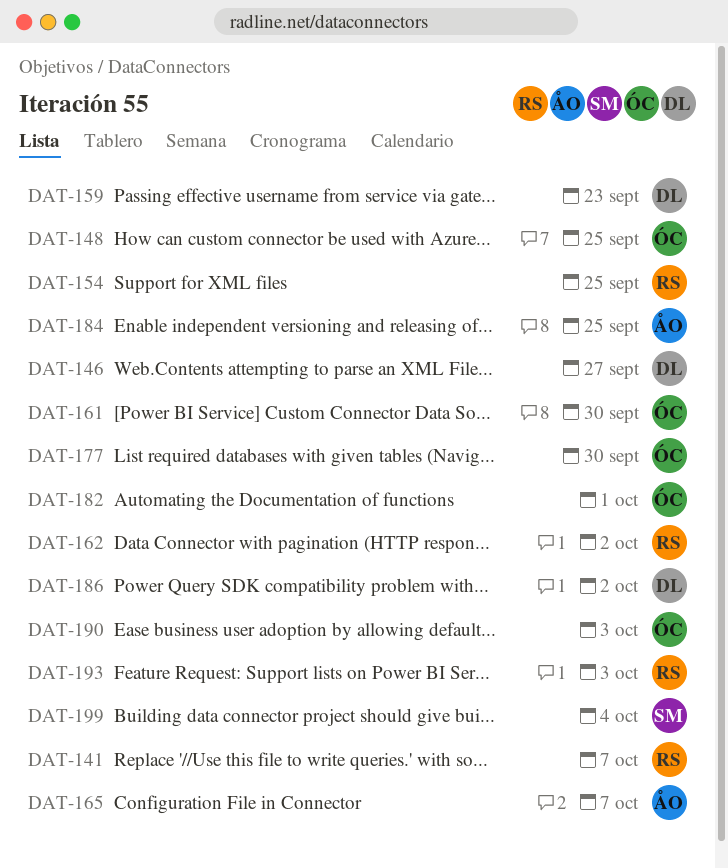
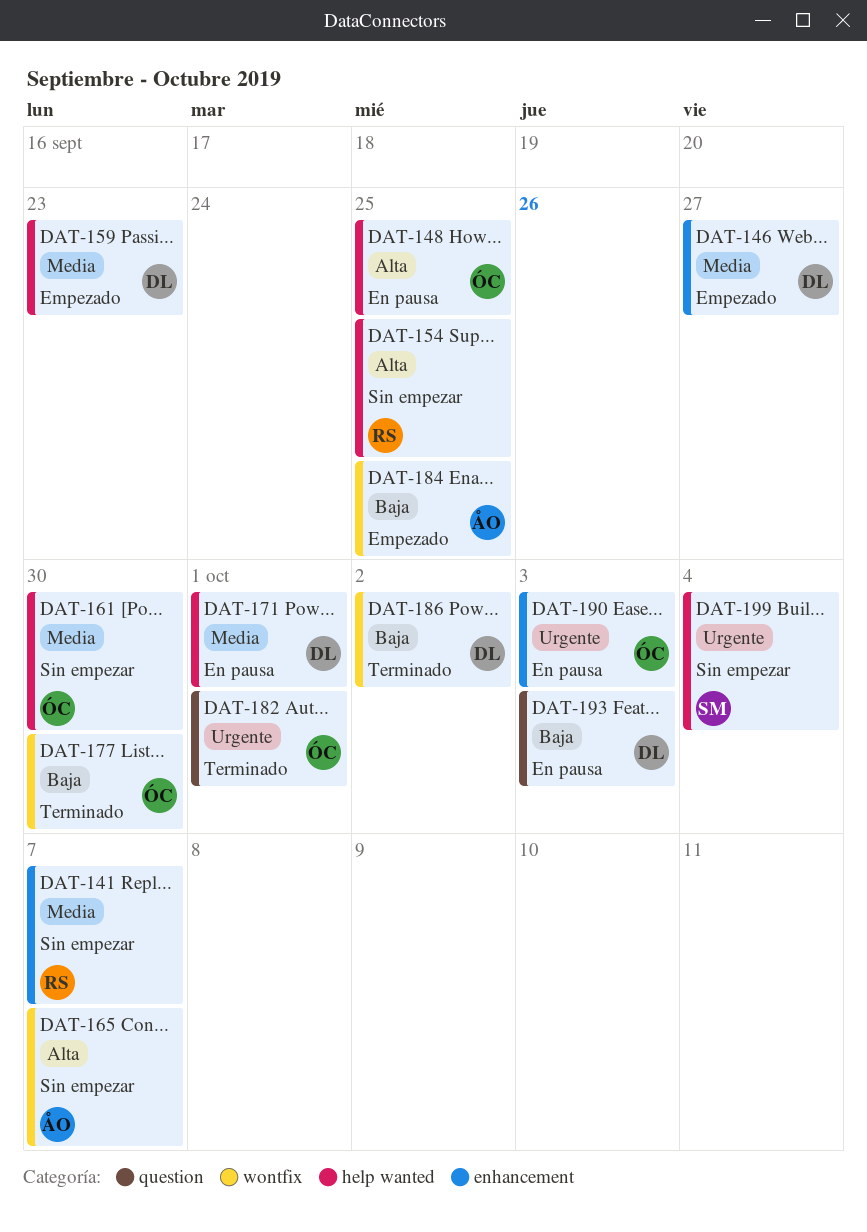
DAT-162: present -> none
DAT-171: none -> present
DAT-193, owner: RS -> DL

